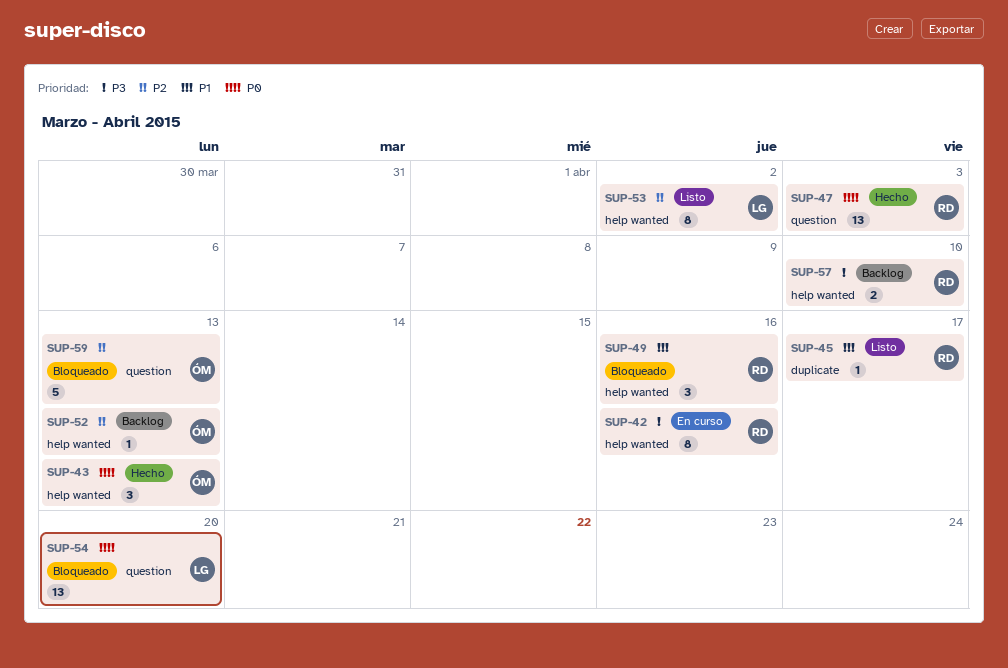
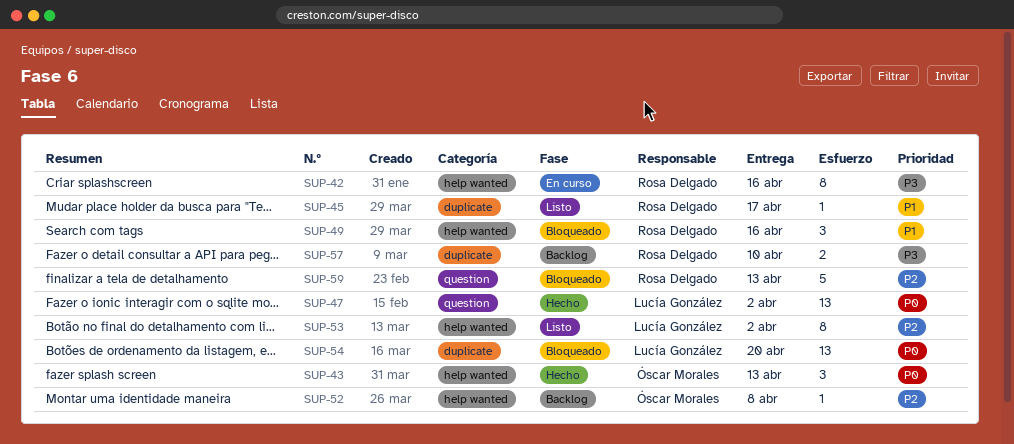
SUP-47, owner: Rosa Delgado -> Lucía González
SUP-47, due: Apr 3 -> Apr 2
SUP-52, due: Apr 13 -> Apr 8
SUP-54, label: question -> duplicate
SUP-57, label: help wanted -> duplicate
SUP-59, owner: Óscar Morales -> Rosa Delgado

